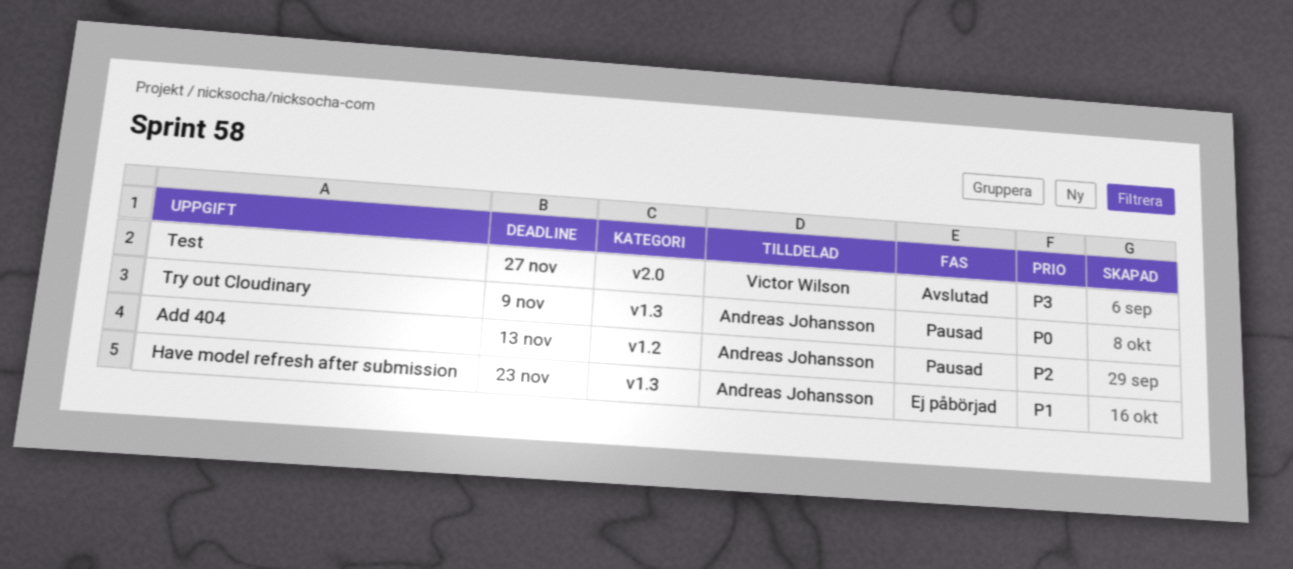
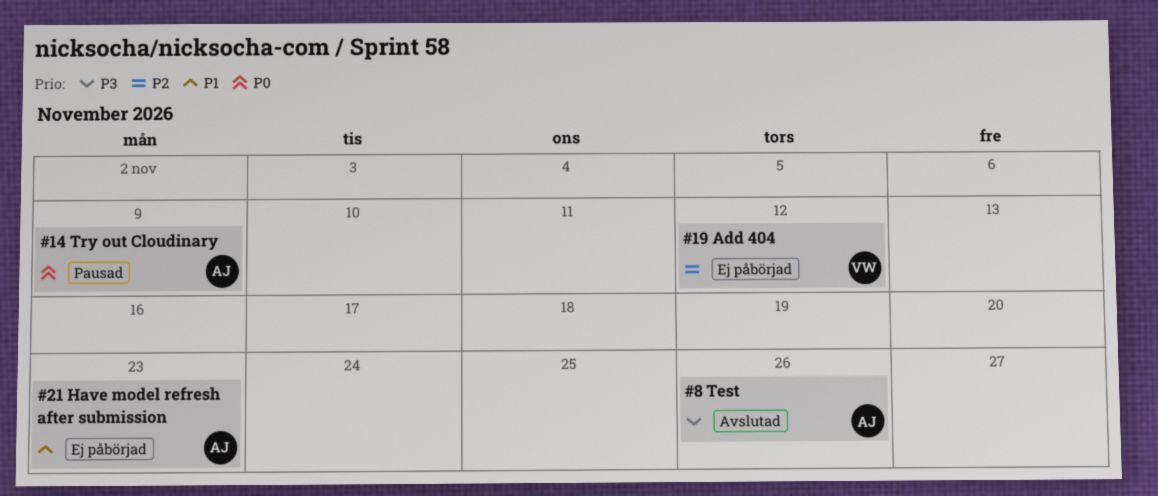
Add 404, status: Pausad -> Ej påbörjad
Add 404, owner: Andreas Johansson -> Victor Wilson
Add 404, due: Nov 13 -> Nov 12
Test, owner: Victor Wilson -> Andreas Johansson
Test, due: Nov 27 -> Nov 26

